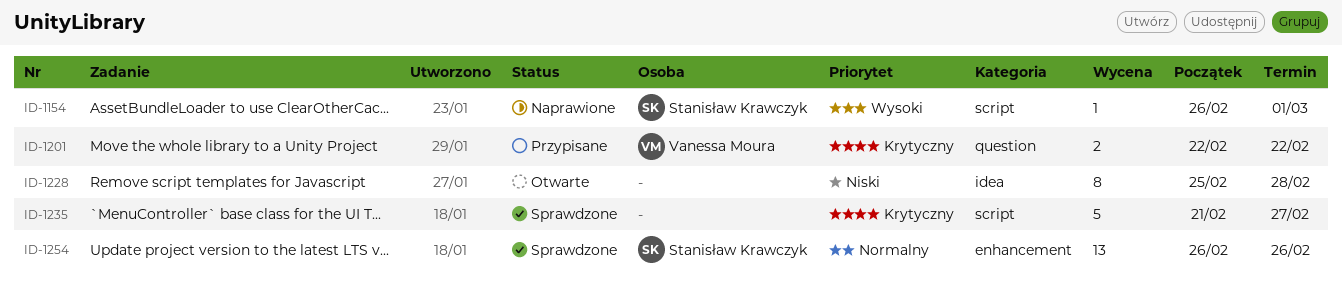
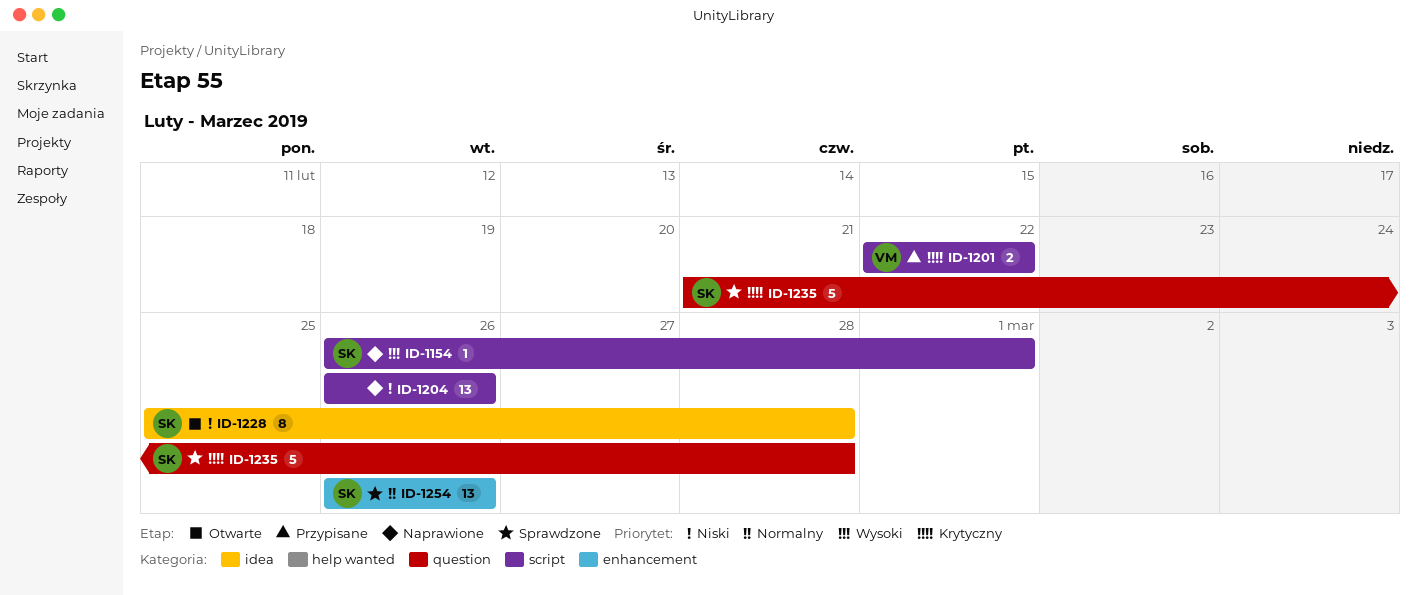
ID-1201, label: question -> script
ID-1204: none -> present
ID-1228, owner: none -> Stanisław Krawczyk
ID-1235, owner: none -> Stanisław Krawczyk
ID-1235, label: script -> question
ID-1235, due: Feb 27 -> Feb 28

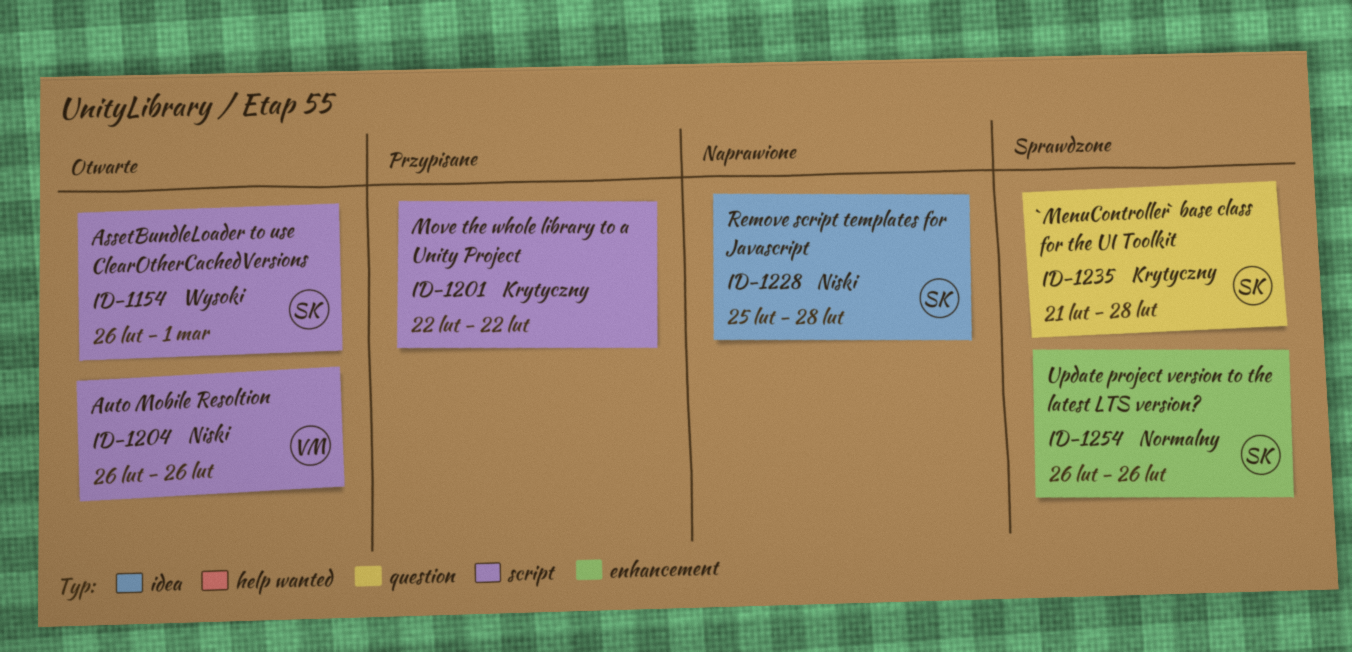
ID-1154, status: Naprawione -> Otwarte
ID-1201, owner: VM -> none
ID-1204, status: Naprawione -> Otwarte
ID-1204, owner: none -> VM
ID-1228, status: Otwarte -> Naprawione

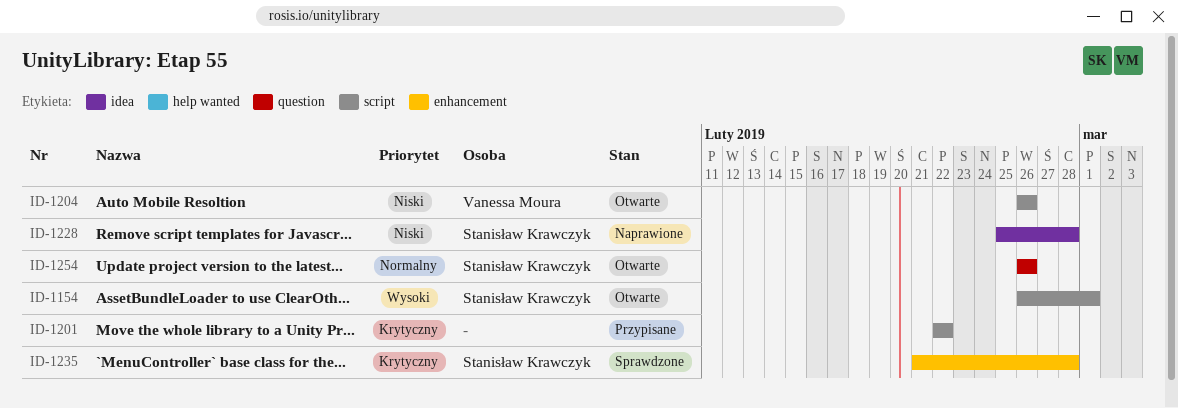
ID-1235, label: question -> enhancement
ID-1254, status: Sprawdzone -> Otwarte
ID-1254, label: enhancement -> question

